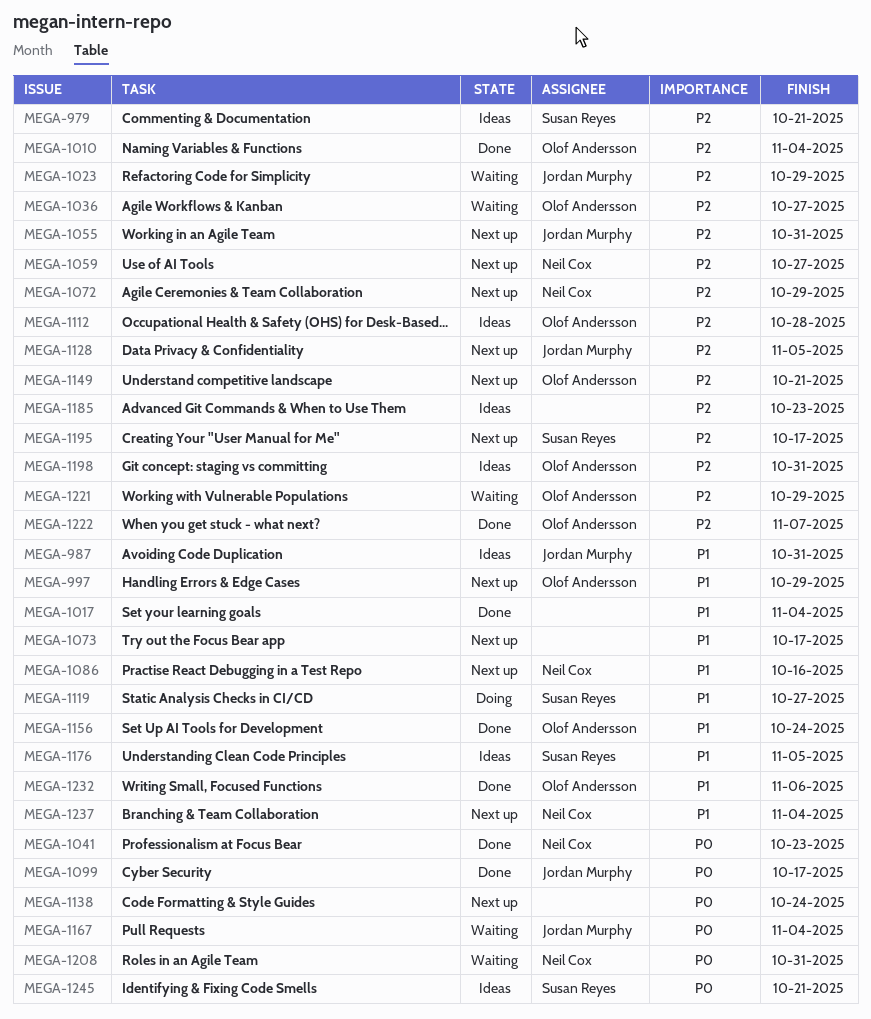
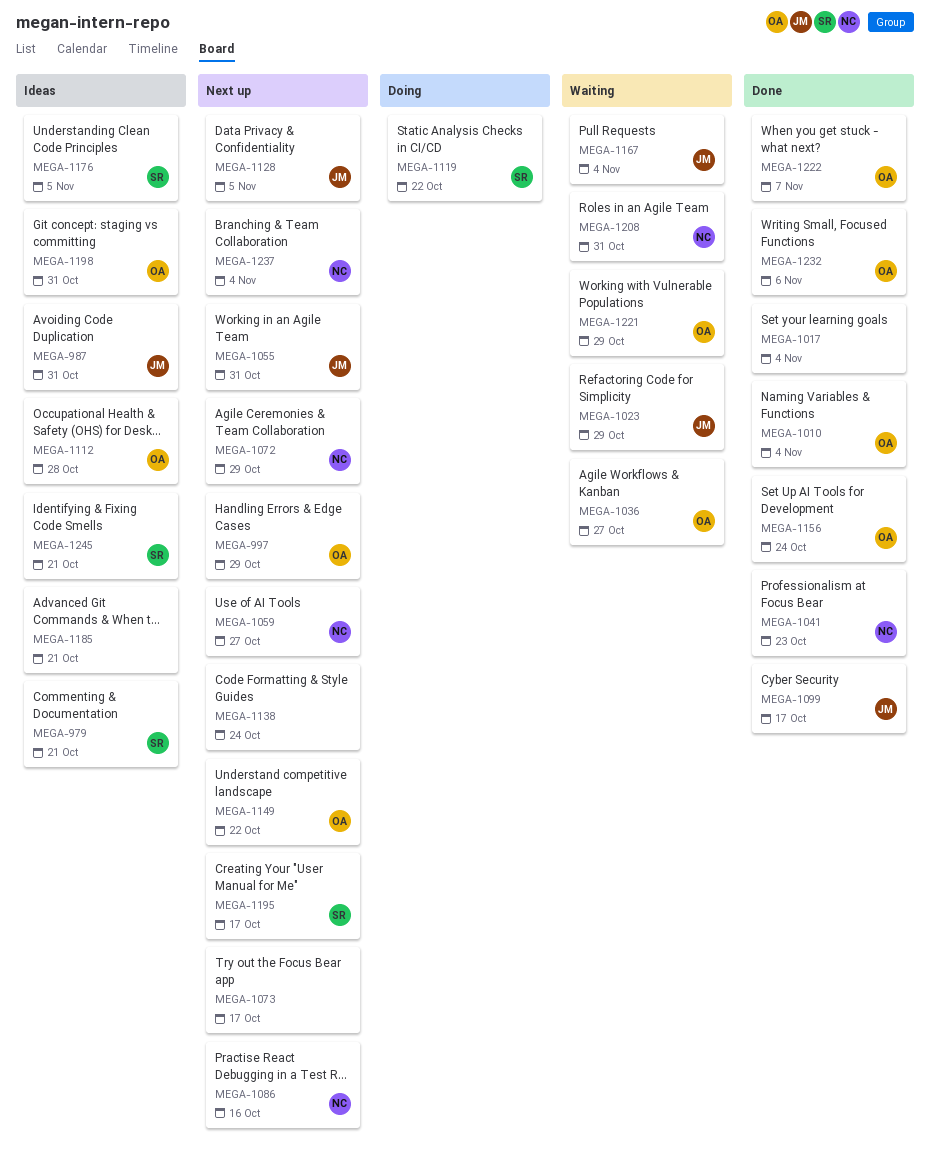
MEGA-1119, due: Oct 27 -> Oct 22
MEGA-1149, due: Oct 21 -> Oct 22
MEGA-1185, due: Oct 23 -> Oct 21

